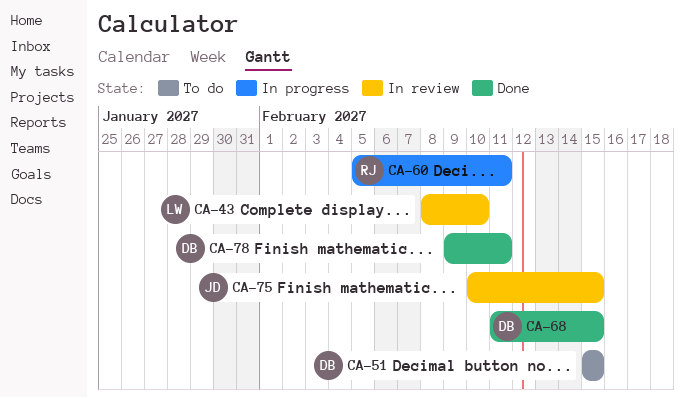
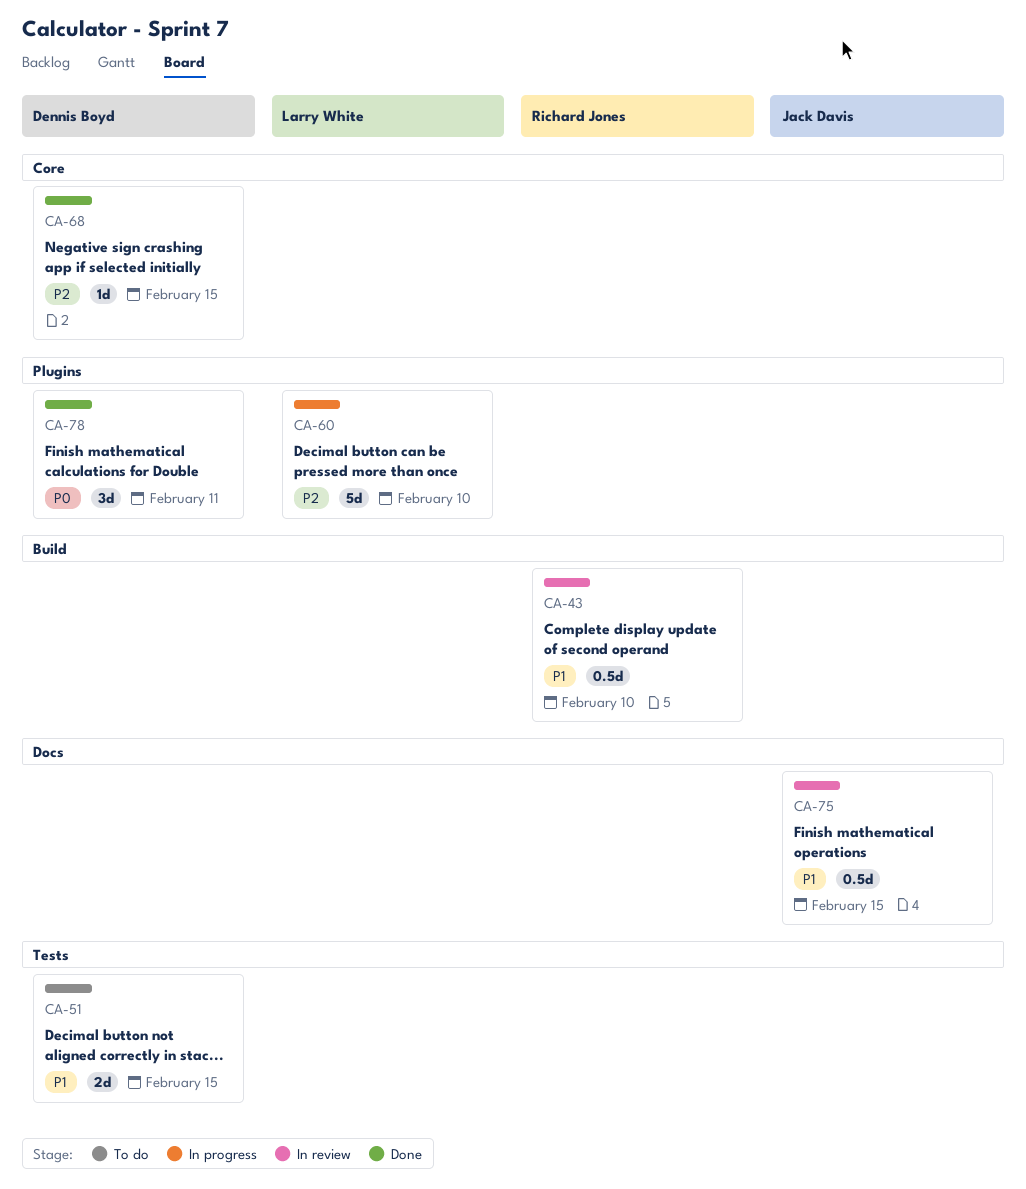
CA-43, owner: Larry White -> Richard Jones
CA-60, owner: Richard Jones -> Larry White
CA-60, due: Feb 11 -> Feb 10

